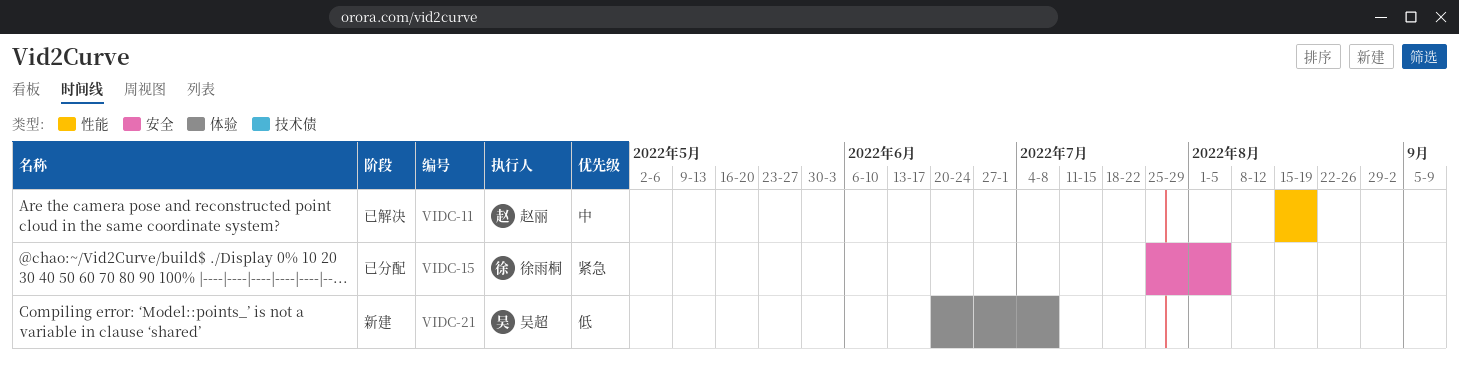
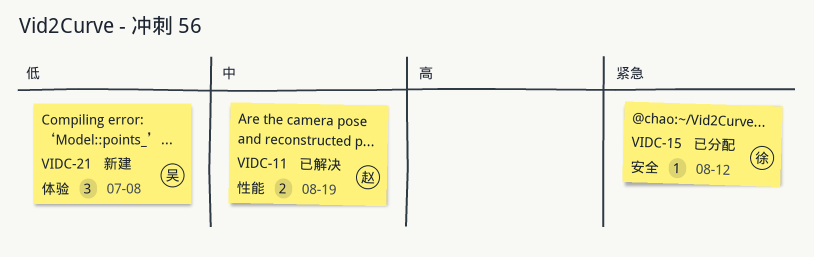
VIDC-15, due: Aug 5 -> Aug 12

